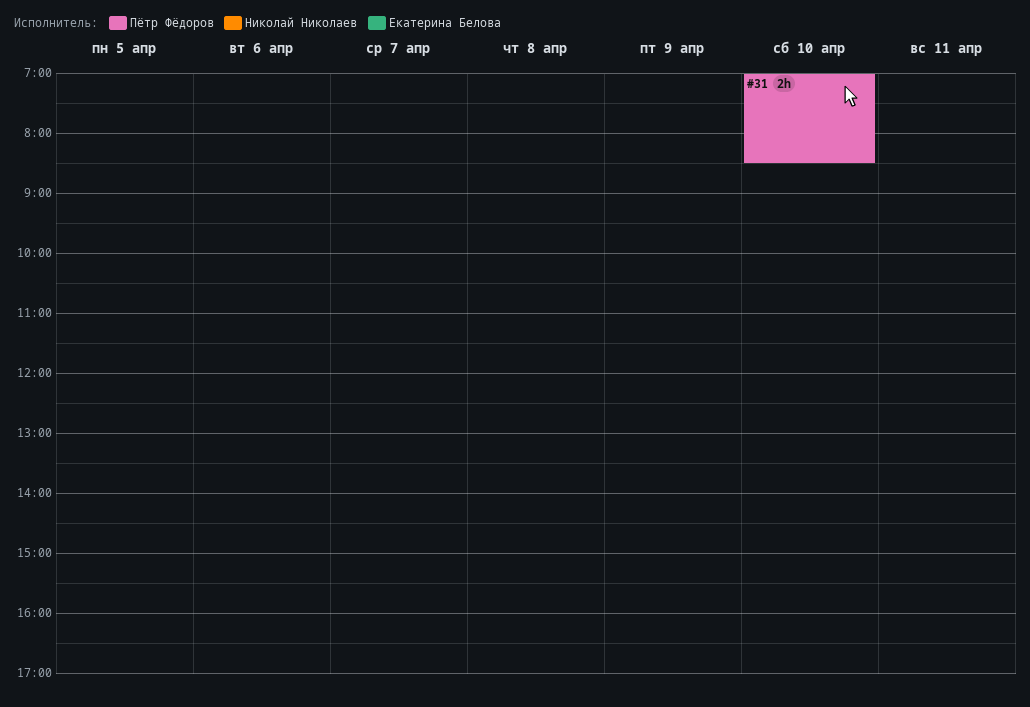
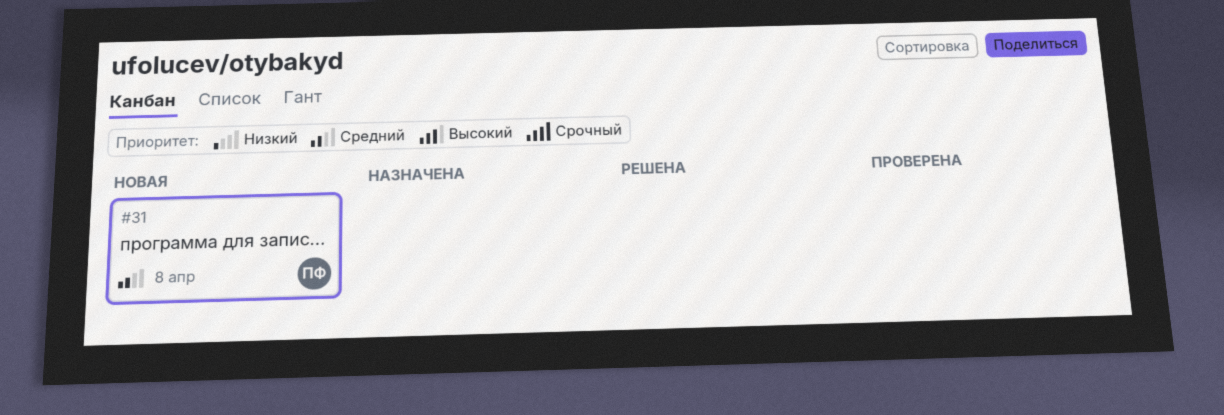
#31, day: Apr 10 -> Apr 8

